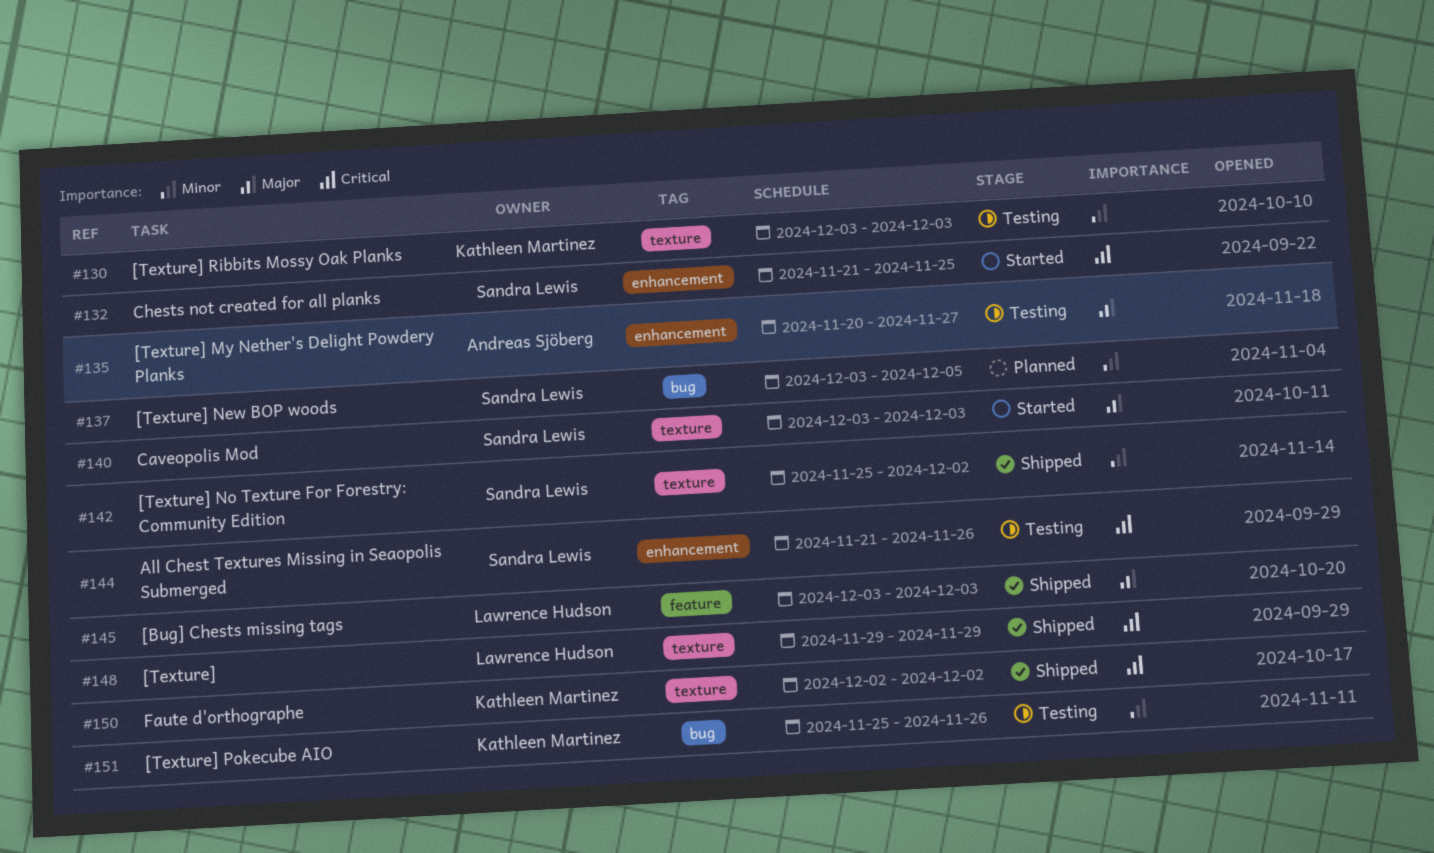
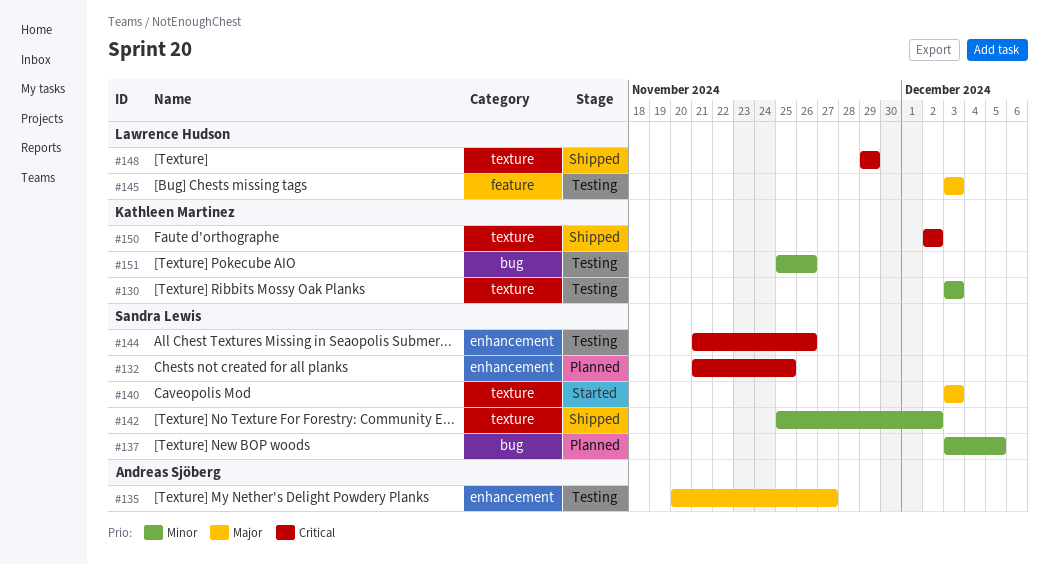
#132, status: Started -> Planned
#145, status: Shipped -> Testing

